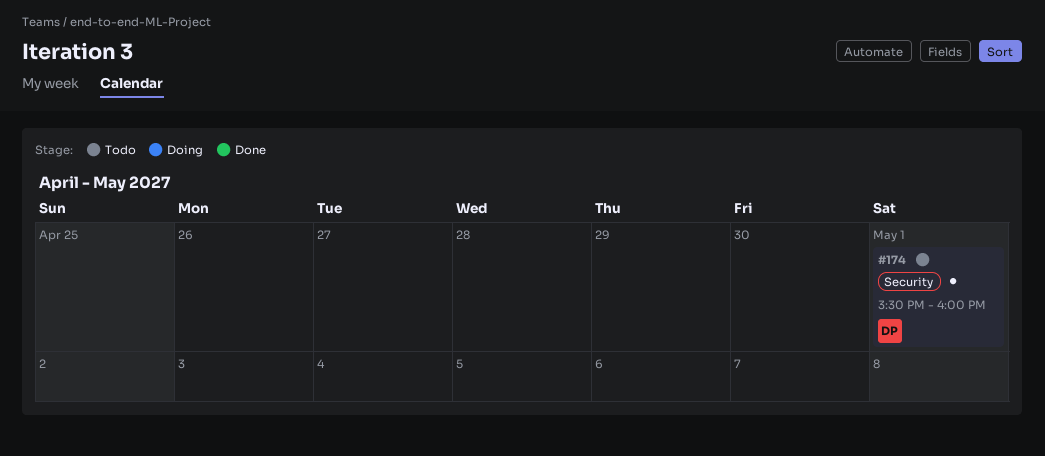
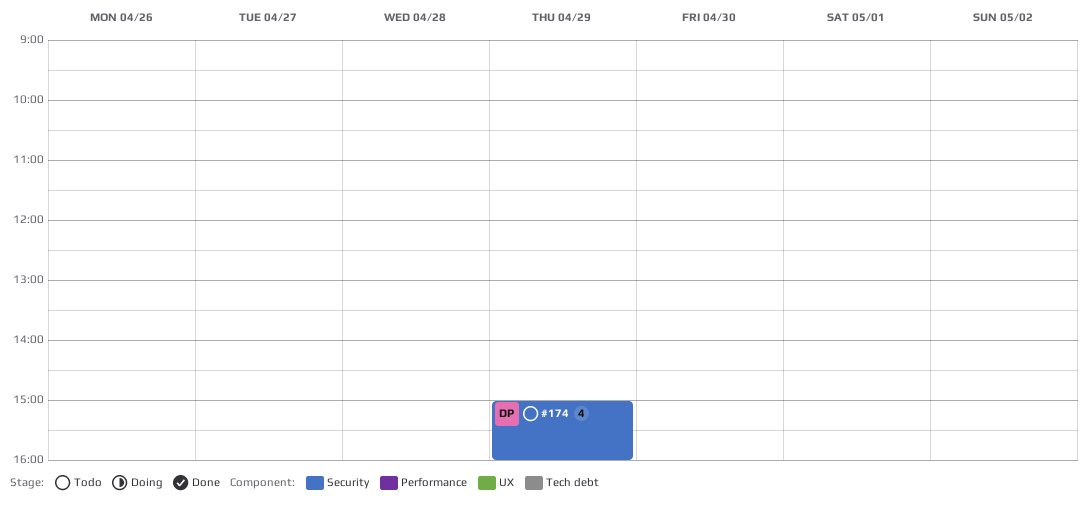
#174, estimate: 1 -> 4
#174, day: May 1 -> Apr 29
#174, begins: 15:30 -> 15:00

